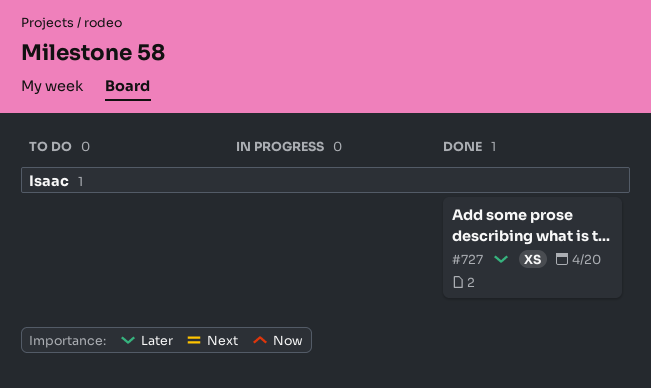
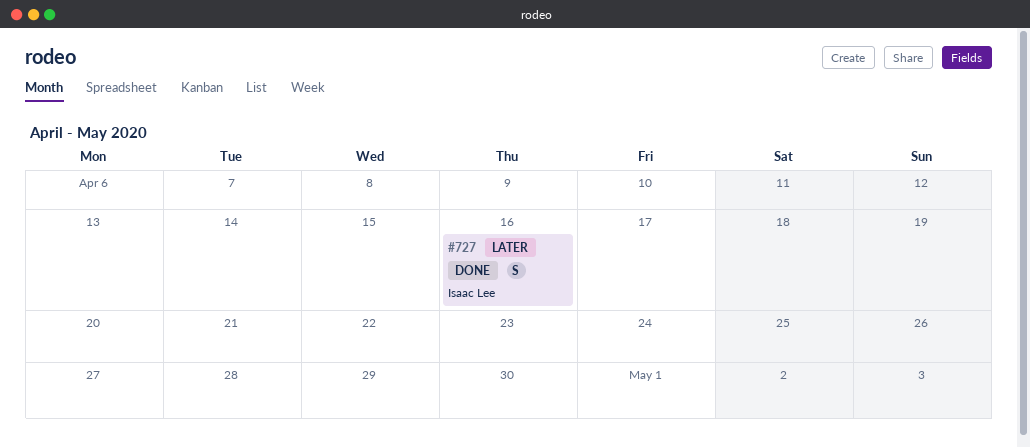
#727, estimate: XS -> S
#727, due: Apr 20 -> Apr 16

